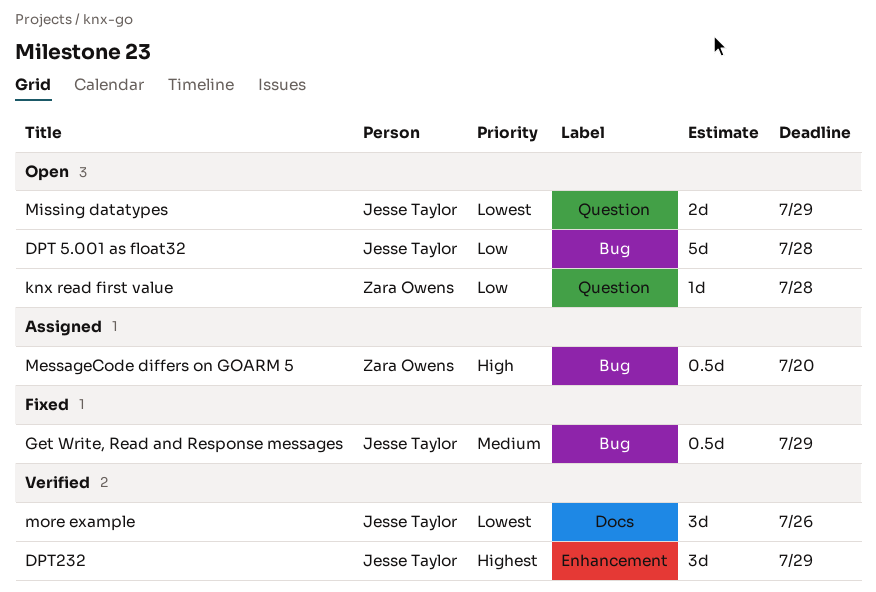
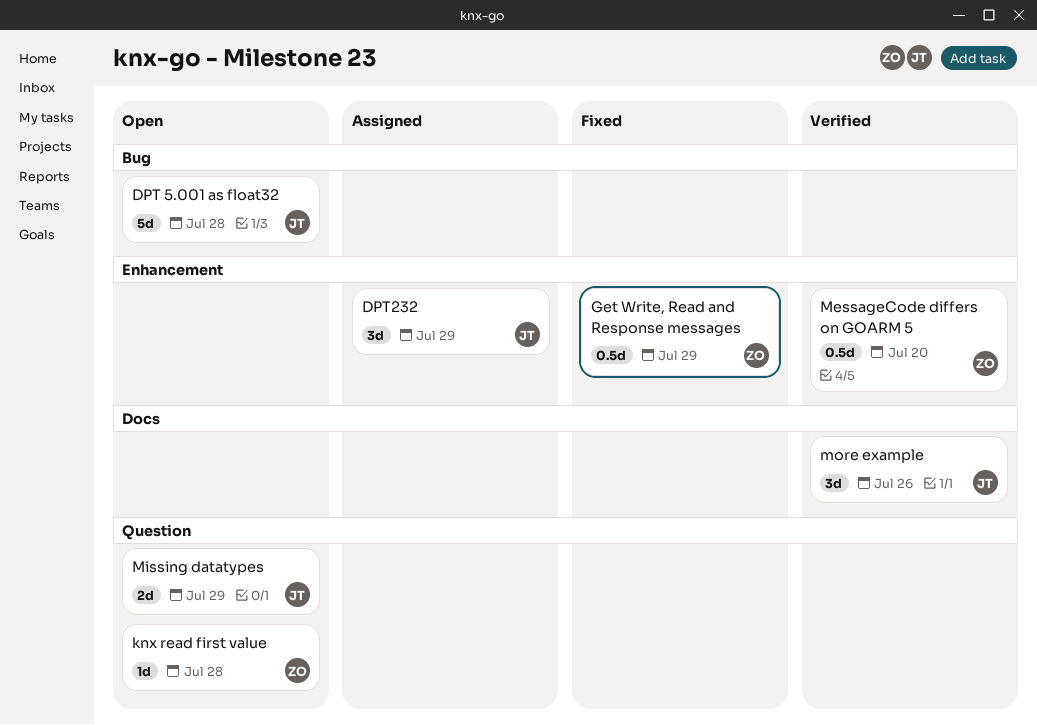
DPT232, status: Verified -> Assigned
Get Write, Read and Response messages, owner: Jesse Taylor -> Zara Owens
Get Write, Read and Response messages, label: Bug -> Enhancement
MessageCode differs on GOARM 5, status: Assigned -> Verified
MessageCode differs on GOARM 5, label: Bug -> Enhancement

